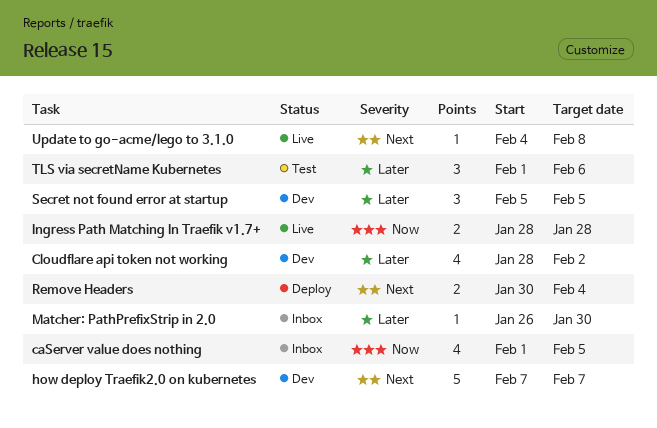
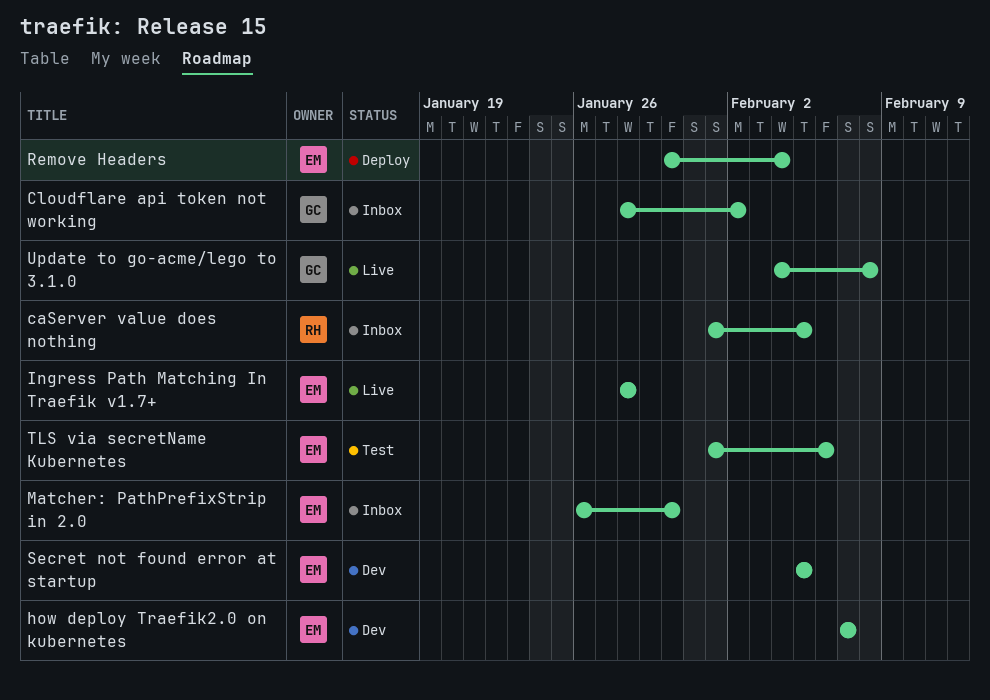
Cloudflare api token not working, status: Dev -> Inbox

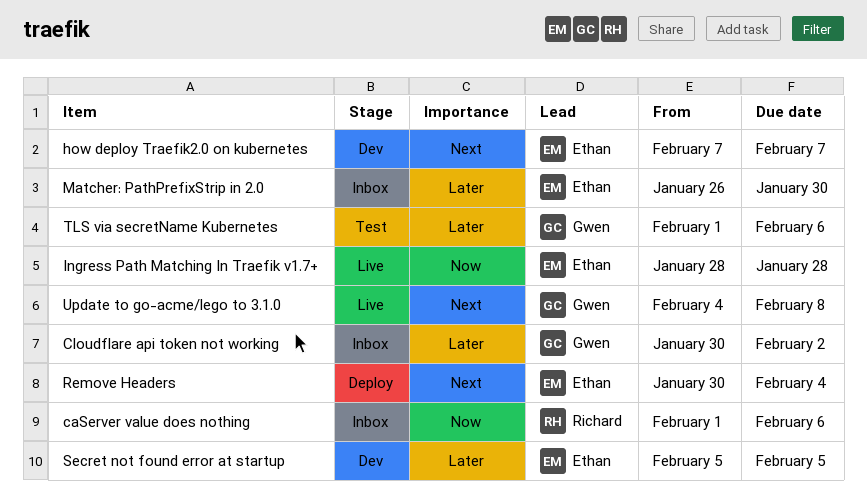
caServer value does nothing, due: Feb 5 -> Feb 6
Cloudflare api token not working, start: Jan 28 -> Jan 30
TLS via secretName Kubernetes, owner: Ethan -> Gwen

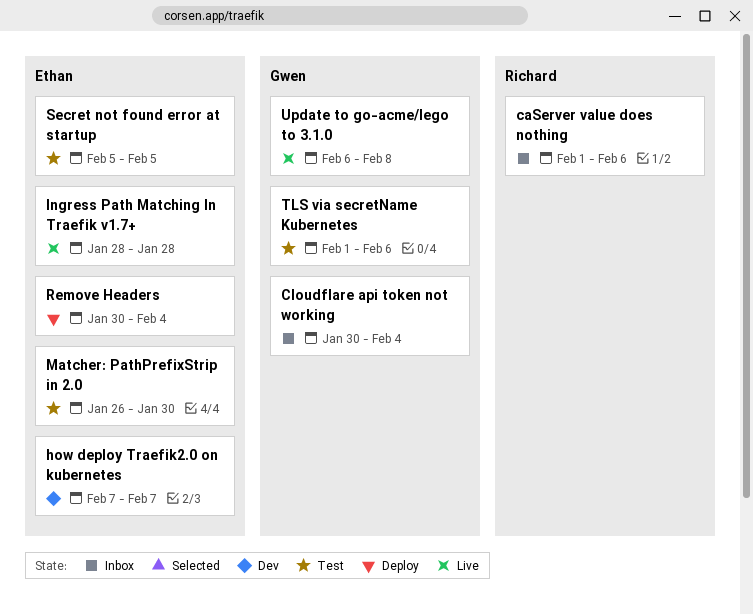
Cloudflare api token not working, due: Feb 2 -> Feb 4
Matcher: PathPrefixStrip in 2.0, status: Inbox -> Test
Secret not found error at startup, status: Dev -> Test
Update to go-acme/lego to 3.1.0, start: Feb 4 -> Feb 6

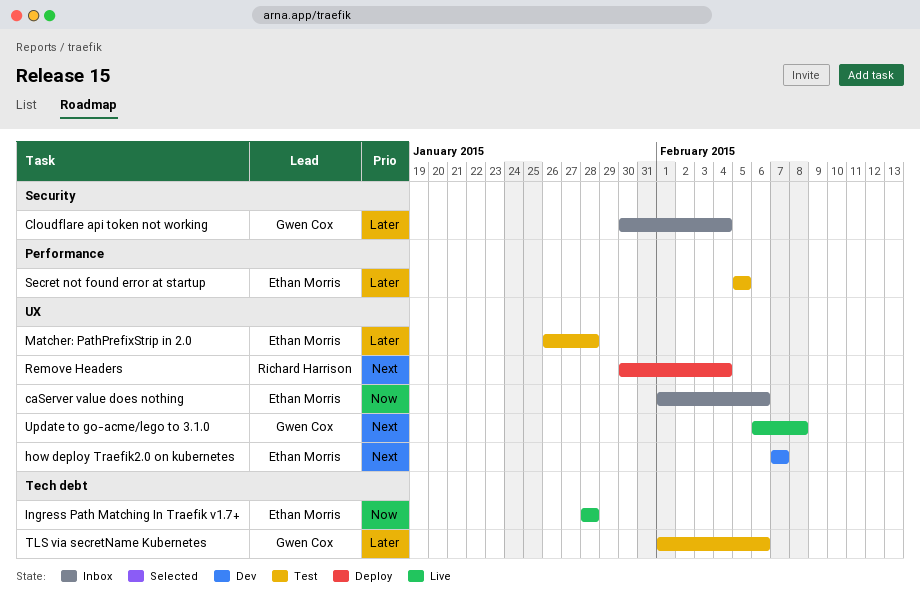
caServer value does nothing, owner: Richard Harrison -> Ethan Morris
Matcher: PathPrefixStrip in 2.0, due: Jan 30 -> Jan 28
Remove Headers, owner: Ethan Morris -> Richard Harrison

